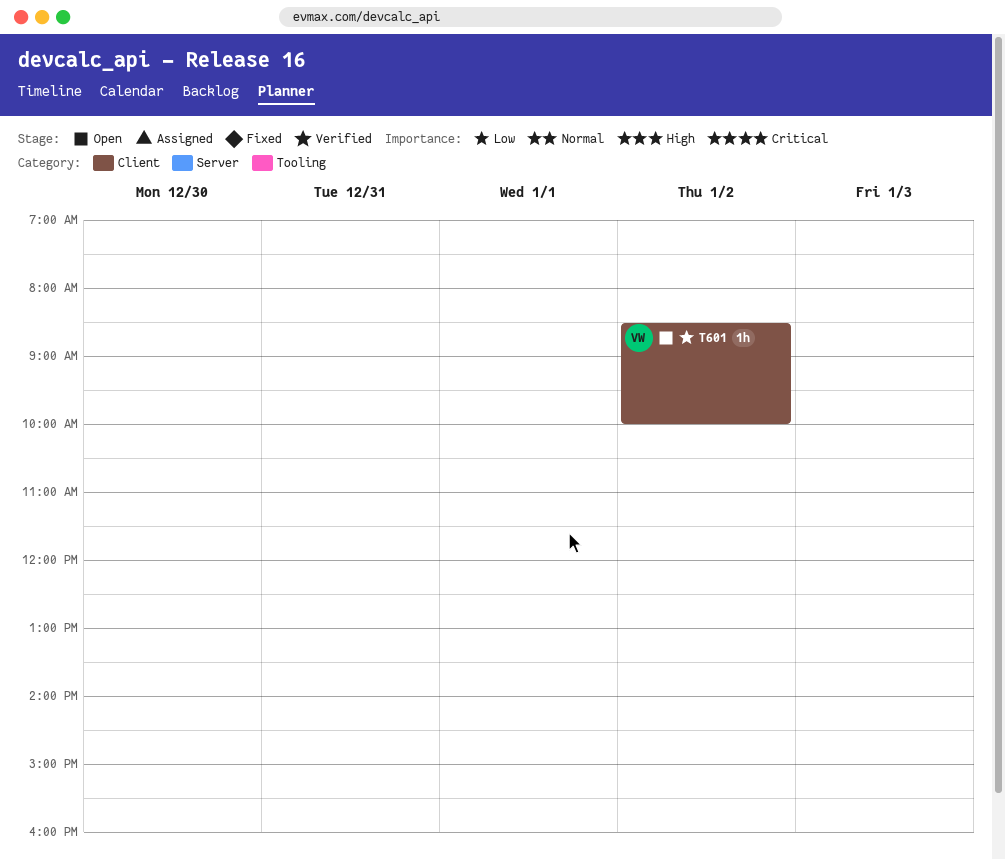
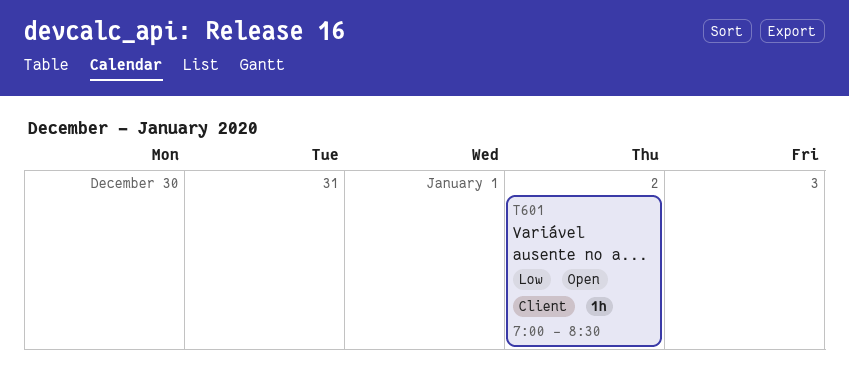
T601, begins: 08:30 -> 07:00
T601, ends: 10:00 -> 08:30

